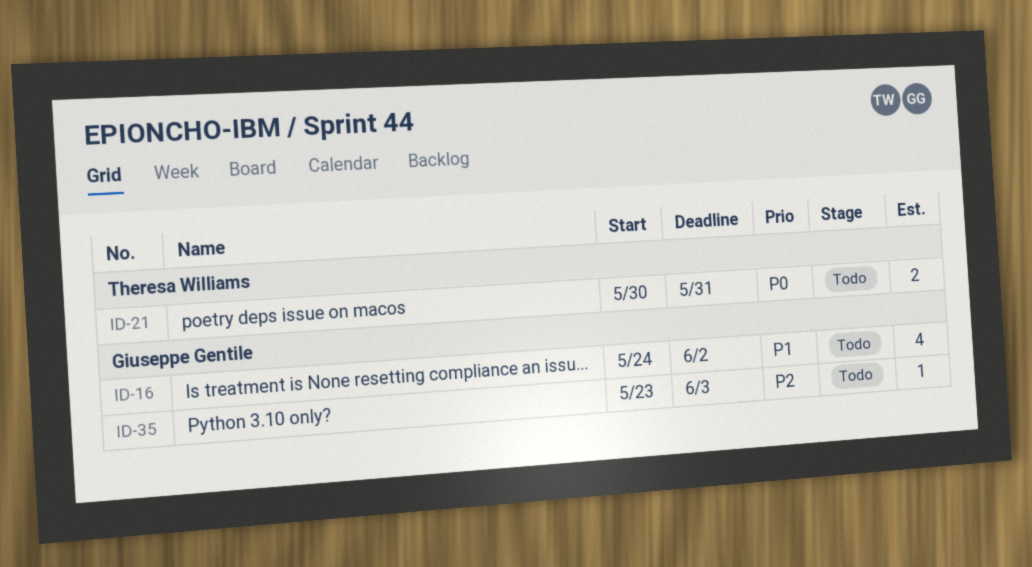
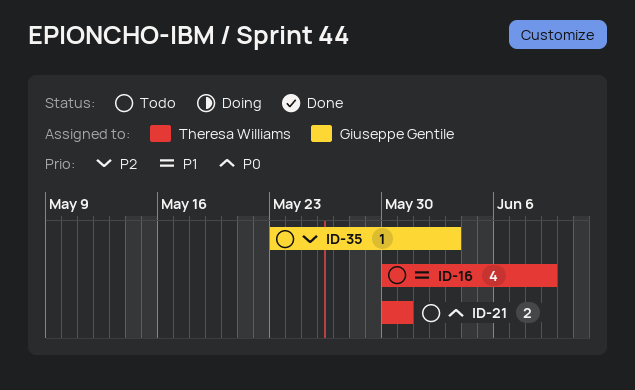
ID-16, owner: Giuseppe Gentile -> Theresa Williams
ID-16, start: May 24 -> May 30
ID-16, due: Jun 2 -> Jun 9

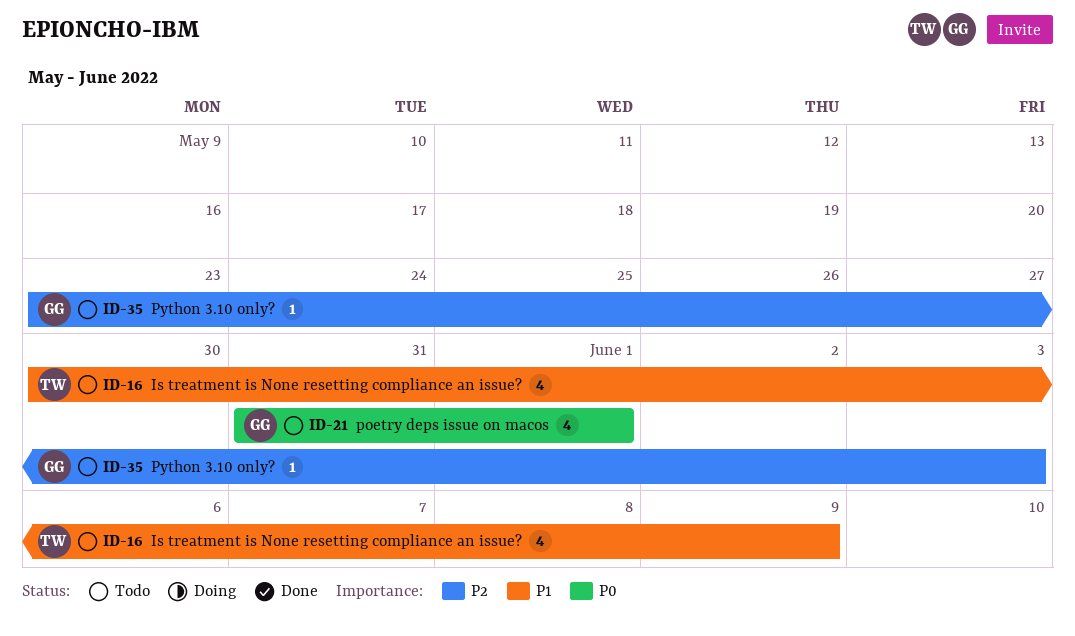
ID-21, owner: Theresa Williams -> Giuseppe Gentile
ID-21, estimate: 2 -> 4
ID-21, start: May 30 -> May 31
ID-21, due: May 31 -> Jun 1

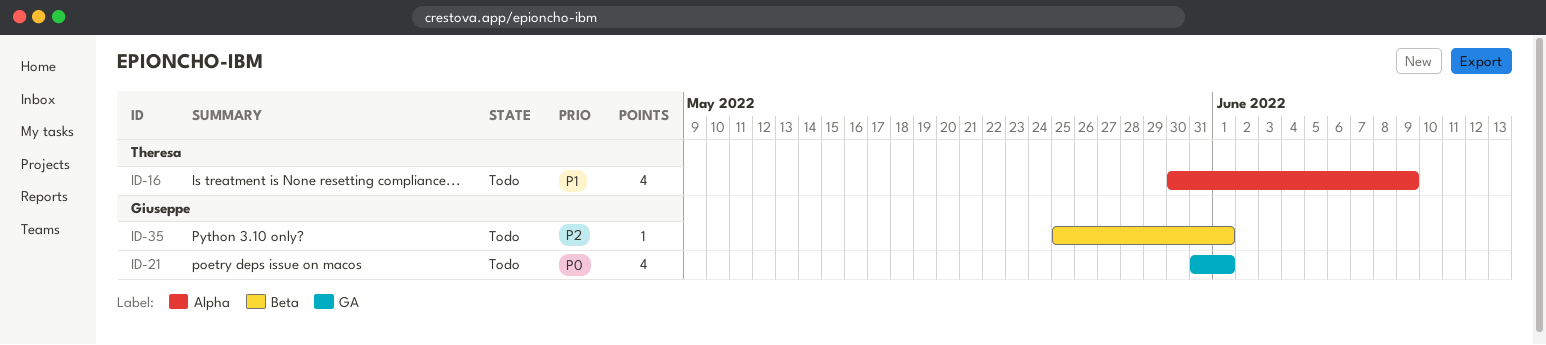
ID-35, start: May 23 -> May 25
ID-35, due: Jun 3 -> Jun 1

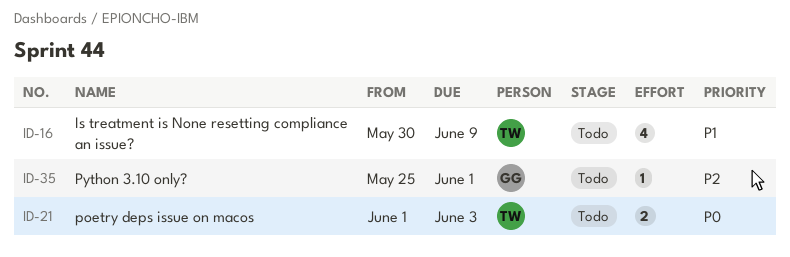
ID-21, owner: Giuseppe -> Theresa
ID-21, estimate: 4 -> 2
ID-21, start: May 31 -> Jun 1
ID-21, due: Jun 1 -> Jun 3

